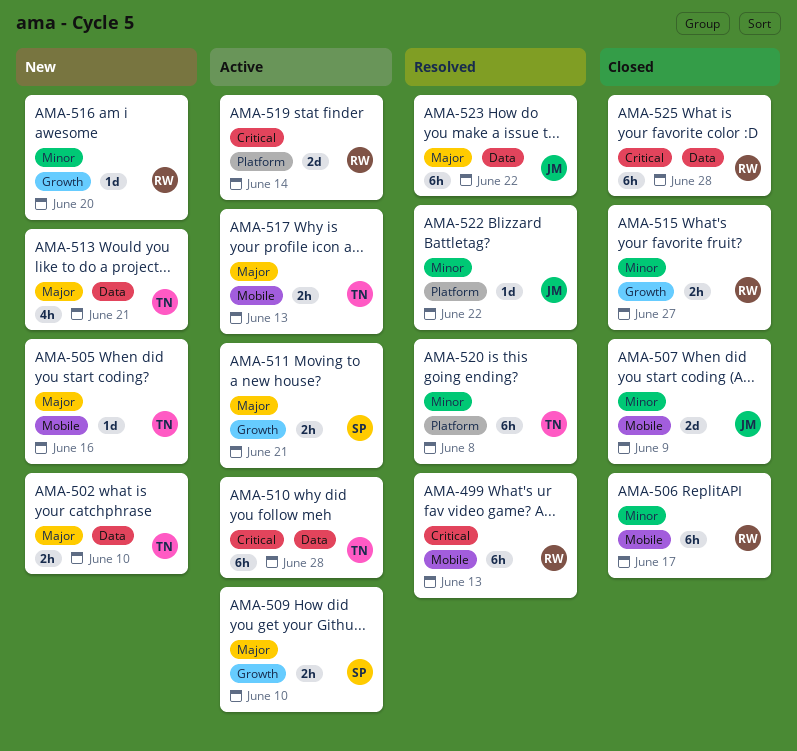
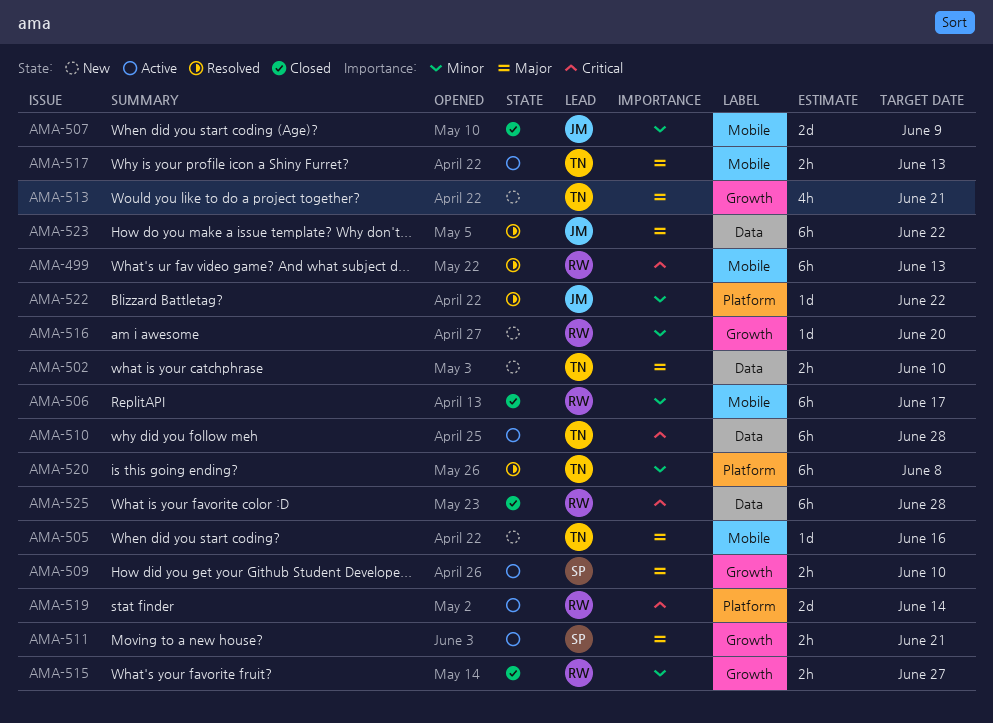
AMA-513, label: Data -> Growth

